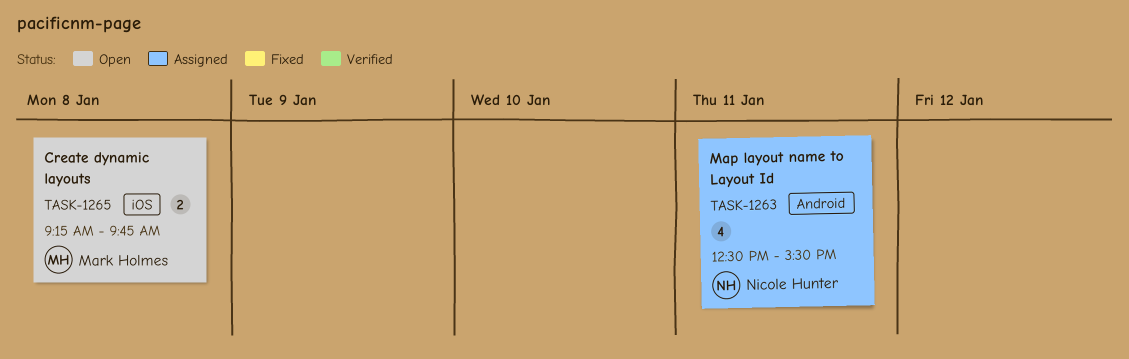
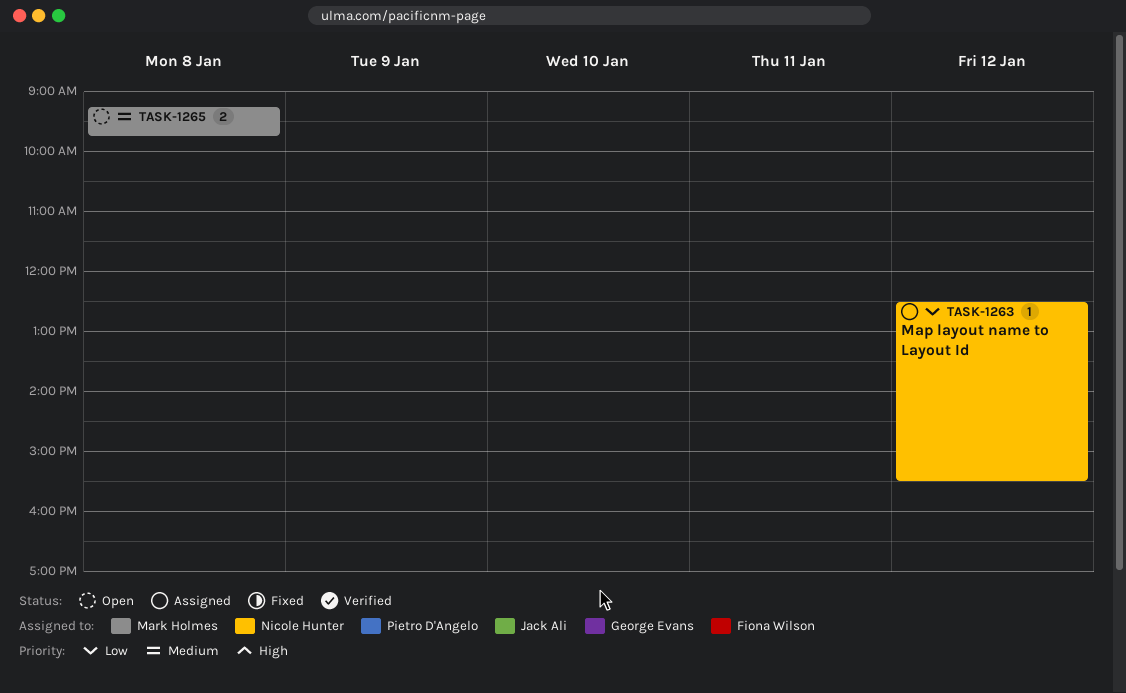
TASK-1263, estimate: 4 -> 1
TASK-1263, day: Jan 11 -> Jan 12

